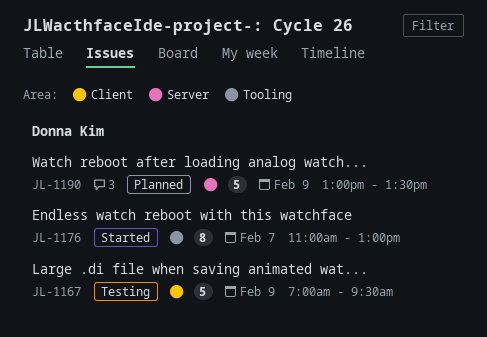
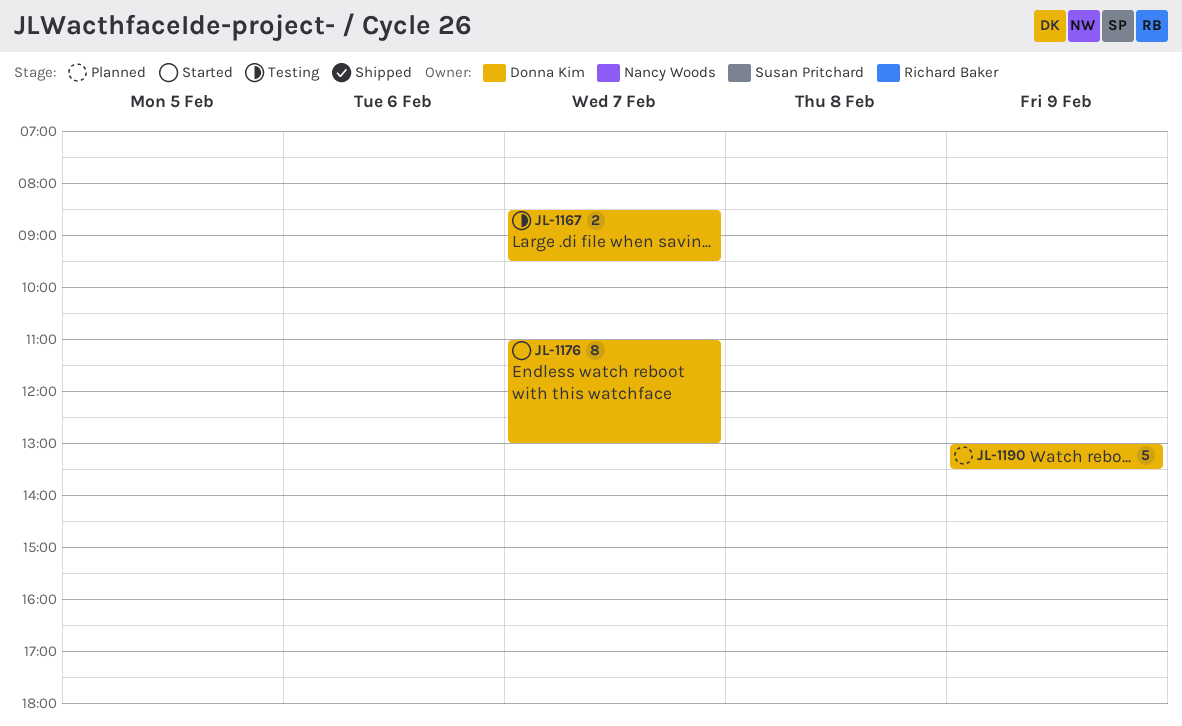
JL-1167, estimate: 5 -> 2
JL-1167, day: Feb 9 -> Feb 7
JL-1167, begins: 07:00 -> 08:30

